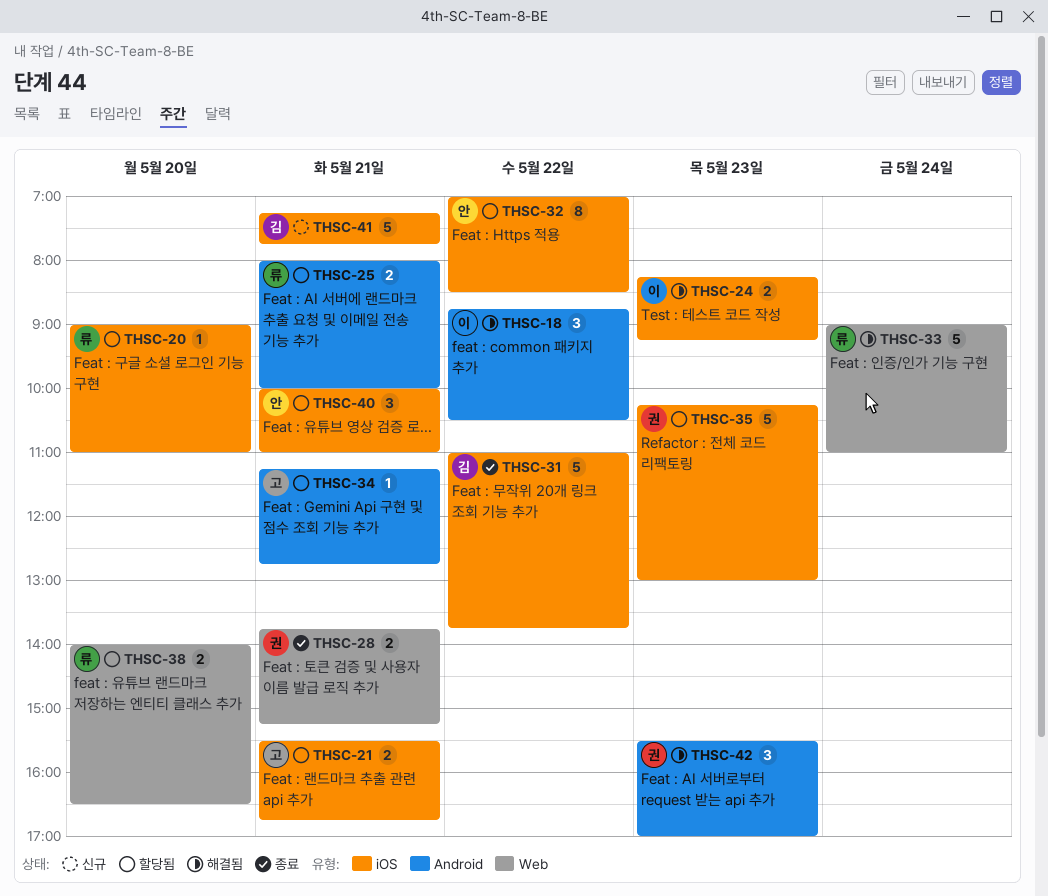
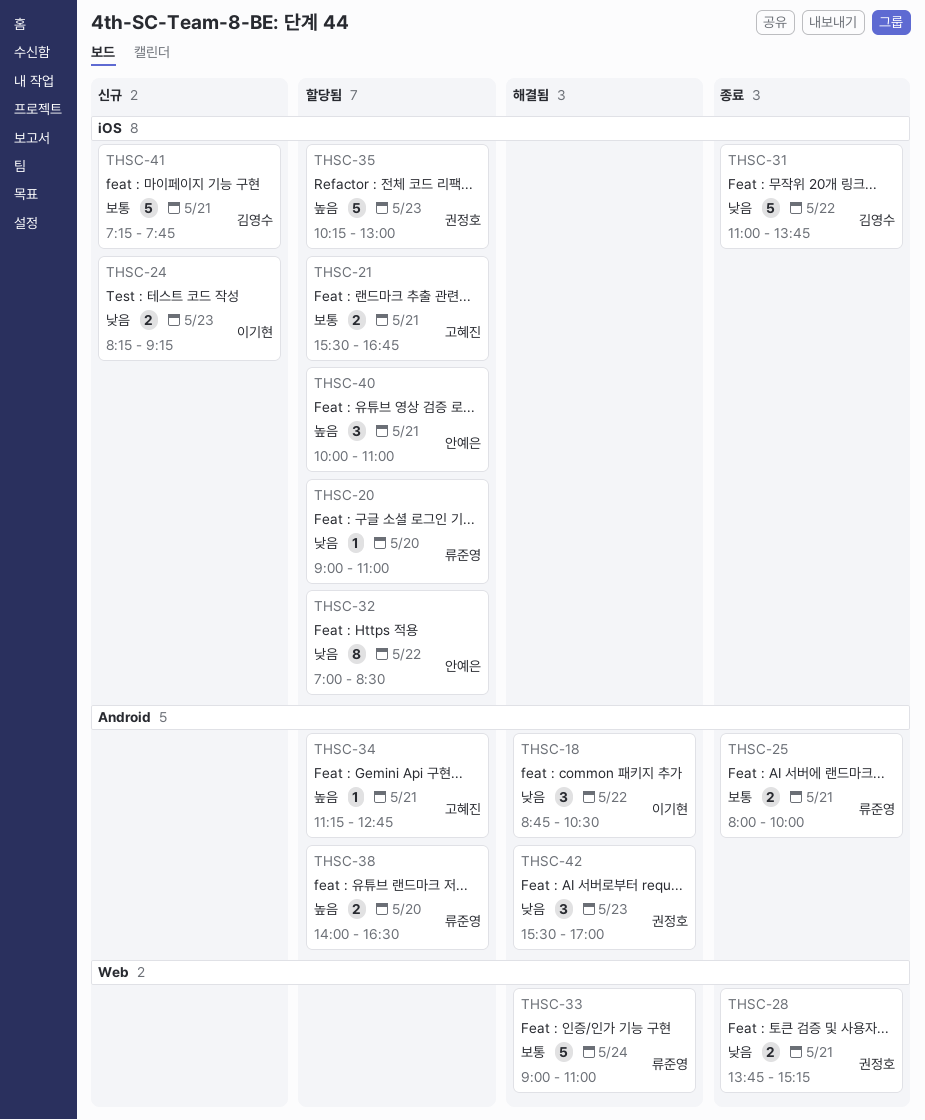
THSC-24, status: 해결됨 -> 신규
THSC-25, status: 할당됨 -> 종료
THSC-38, label: Web -> Android

